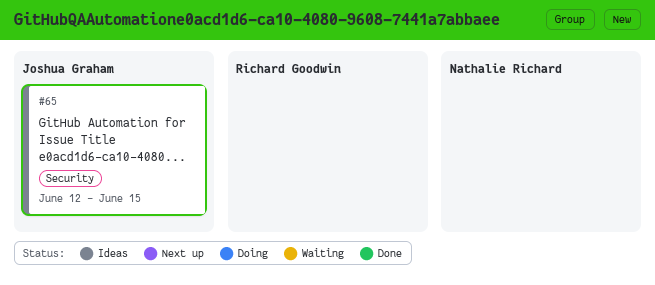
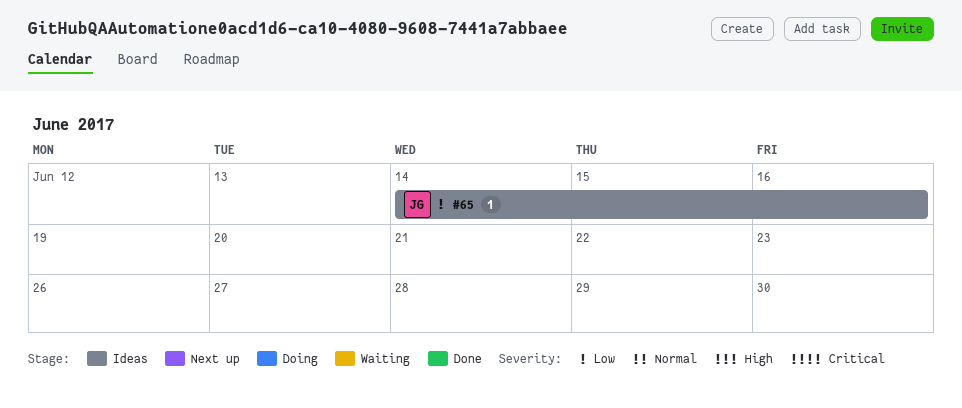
#65, start: Jun 12 -> Jun 14
#65, due: Jun 15 -> Jun 16

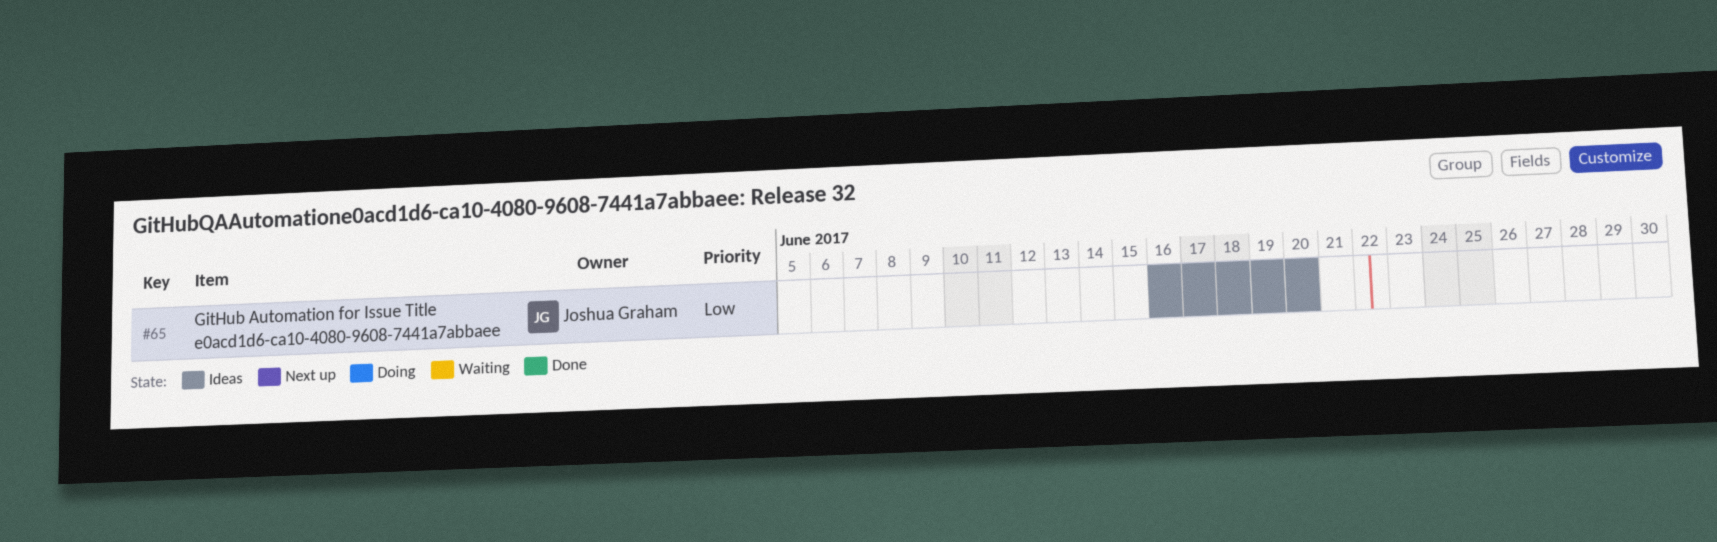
#65, start: Jun 14 -> Jun 16
#65, due: Jun 16 -> Jun 20

